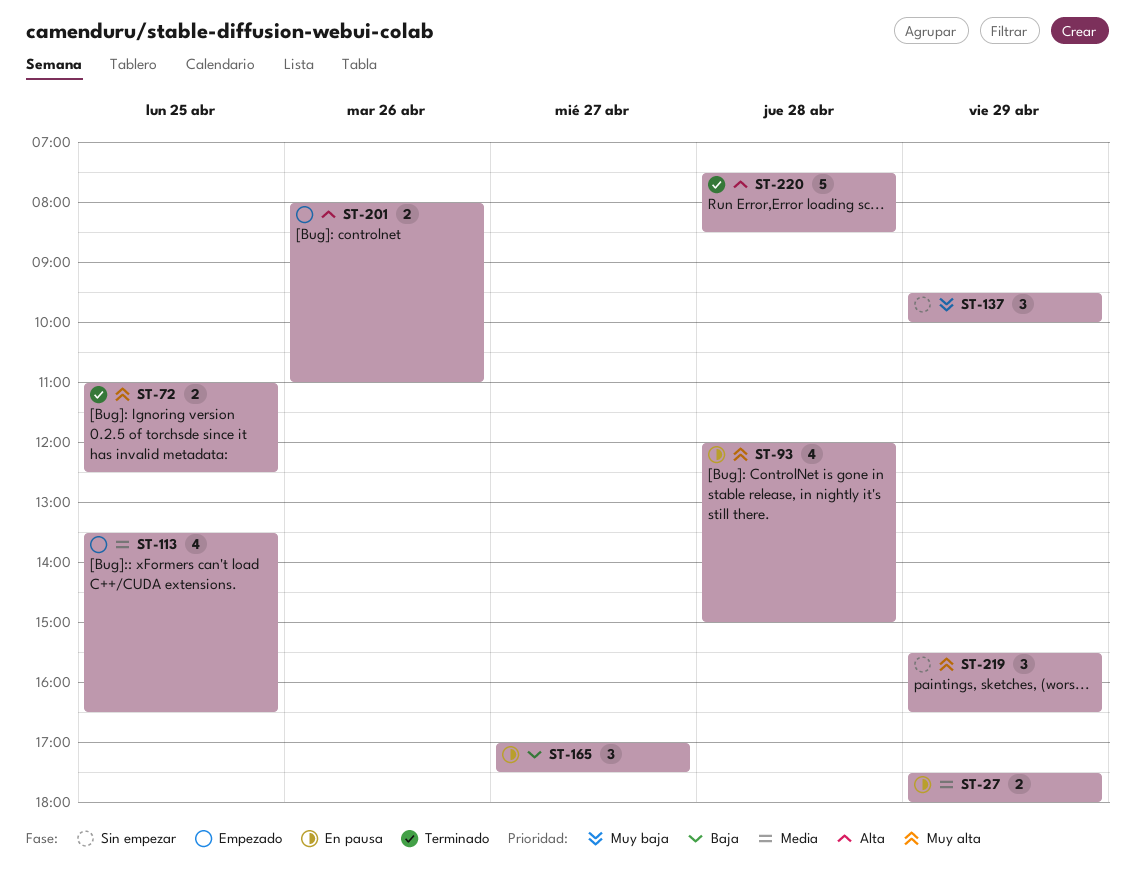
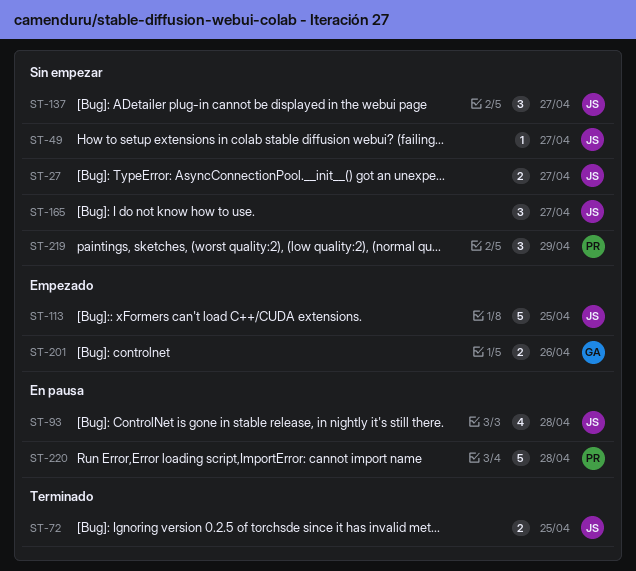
ST-27, status: En pausa -> Sin empezar
ST-27, day: Apr 29 -> Apr 27
ST-49: none -> present
ST-113, estimate: 4 -> 5
ST-137, day: Apr 29 -> Apr 27
ST-165, status: En pausa -> Sin empezar
ST-220, status: Terminado -> En pausa

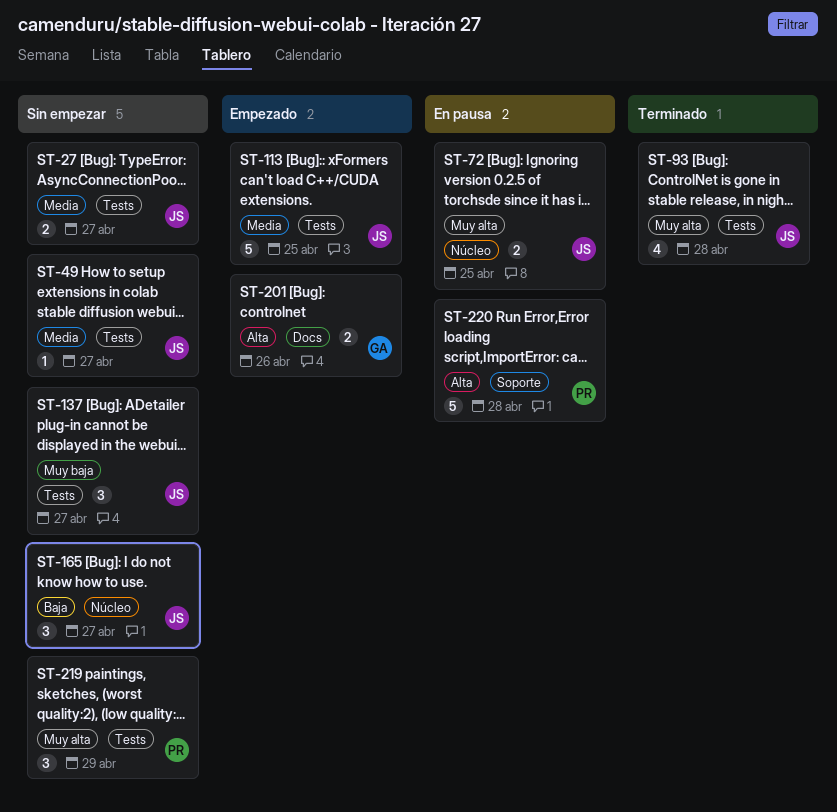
ST-72, status: Terminado -> En pausa
ST-93, status: En pausa -> Terminado

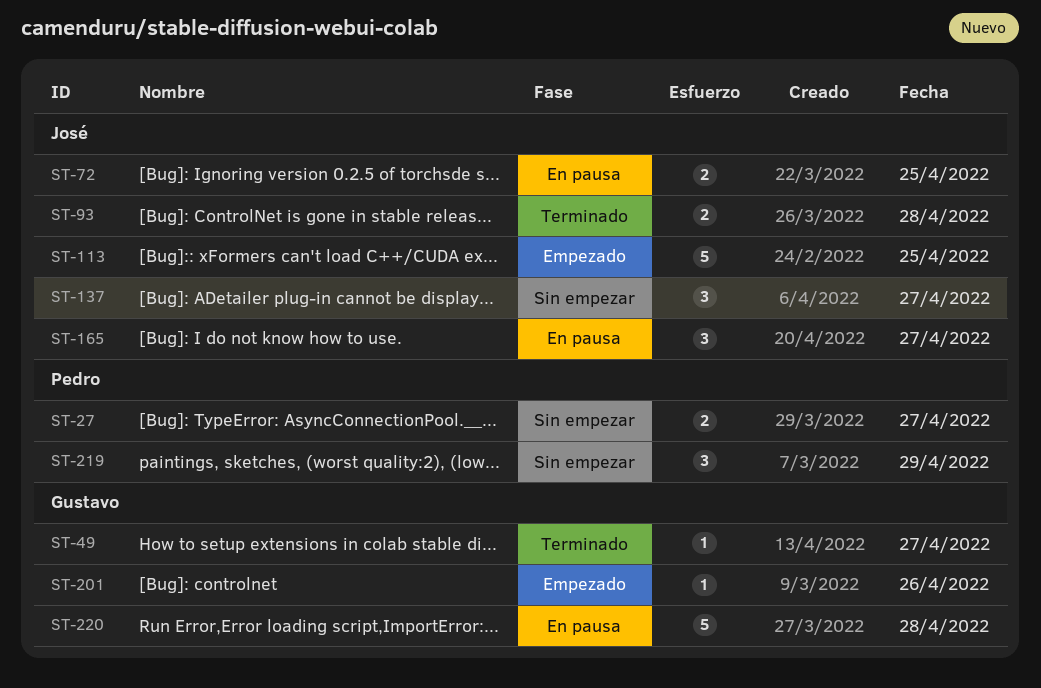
ST-27, owner: José -> Pedro
ST-49, status: Sin empezar -> Terminado
ST-49, owner: José -> Gustavo
ST-93, estimate: 4 -> 2
ST-165, status: Sin empezar -> En pausa
ST-201, estimate: 2 -> 1
ST-220, owner: Pedro -> Gustavo

